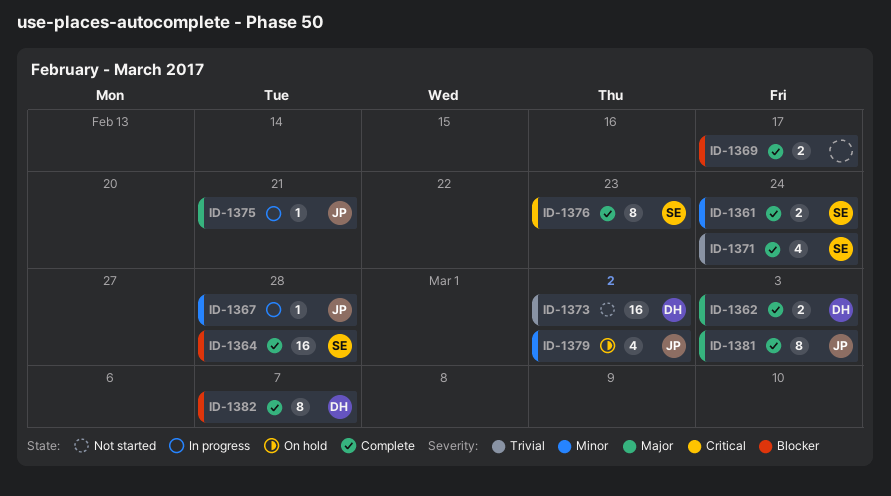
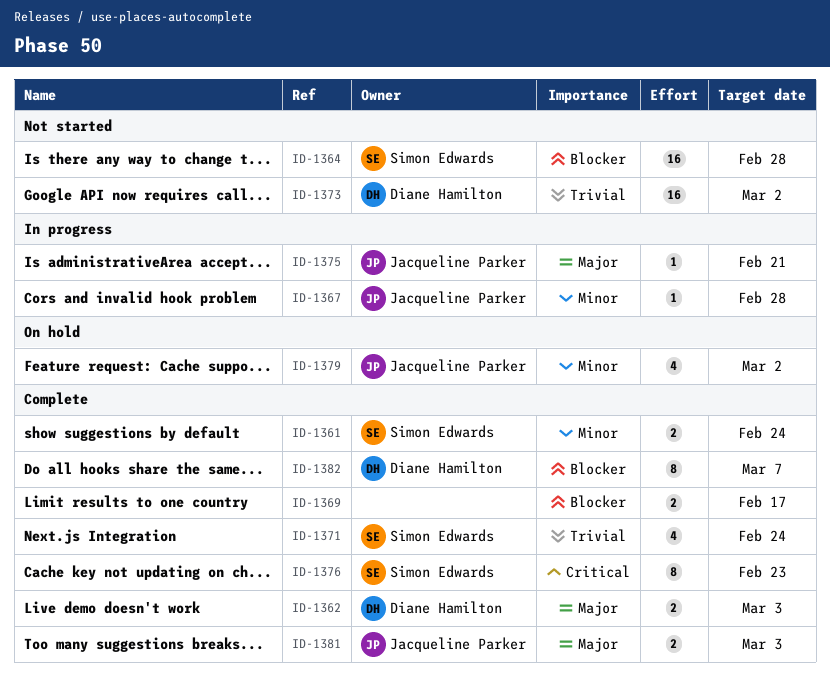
ID-1364, status: Complete -> Not started
ID-1381, estimate: 8 -> 2

